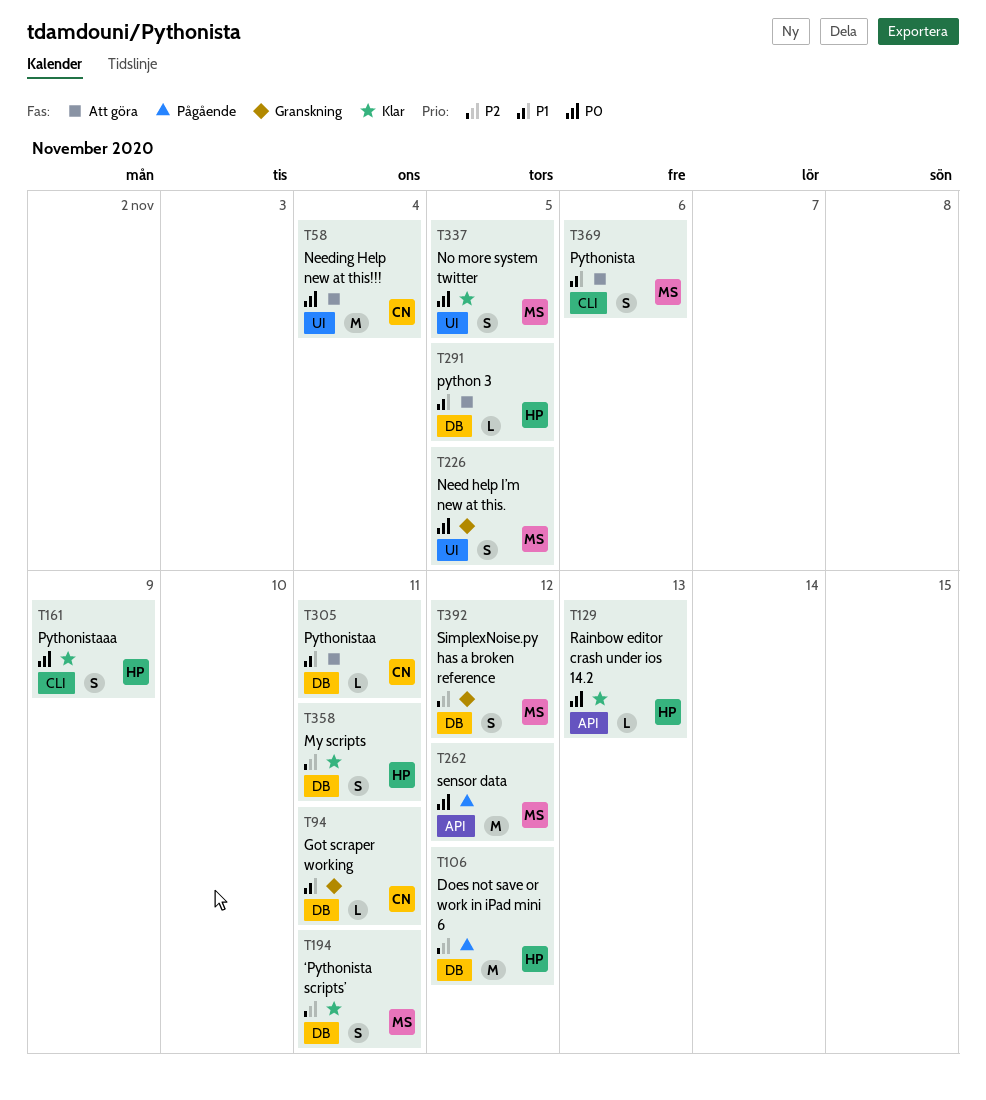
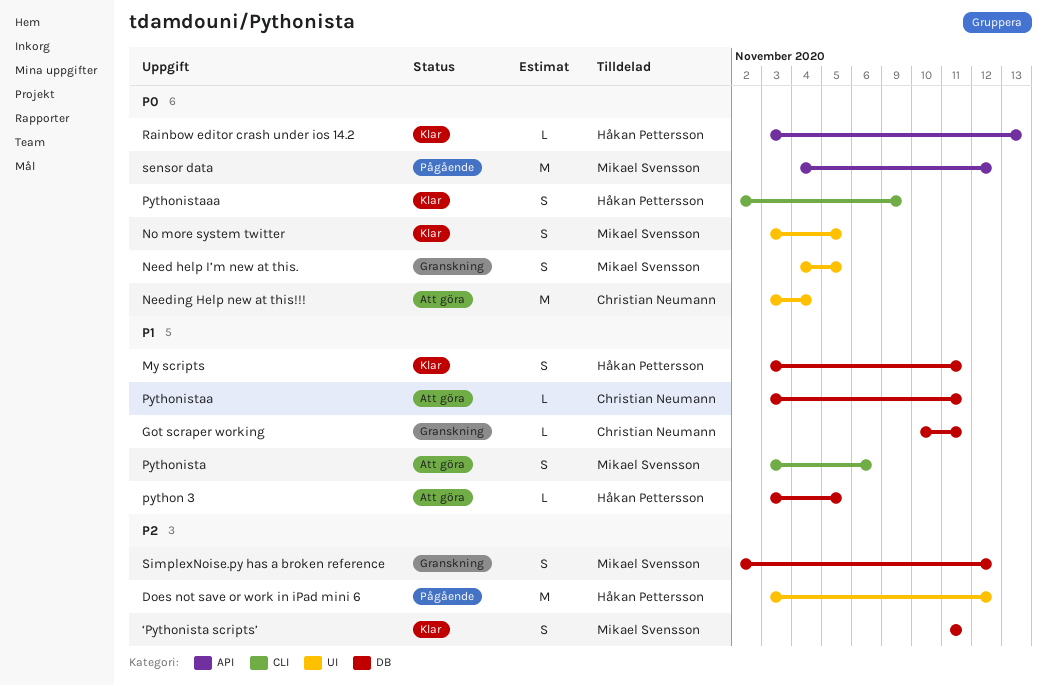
Does not save or work in iPad mini 6, label: DB -> UI
My scripts, priority: P2 -> P1

